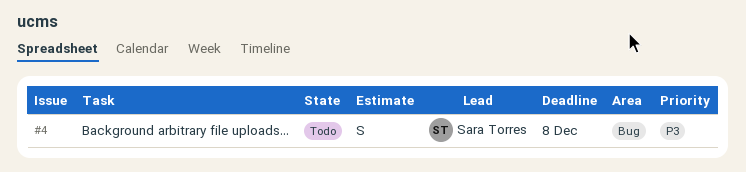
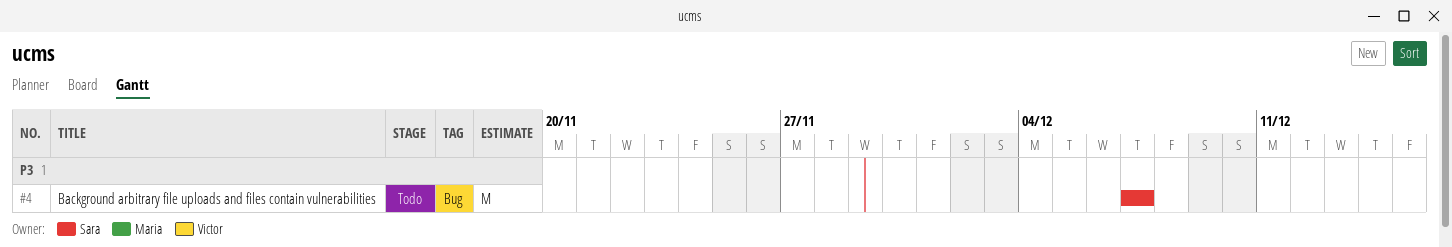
#4, estimate: S -> M
#4, due: Dec 8 -> Dec 7

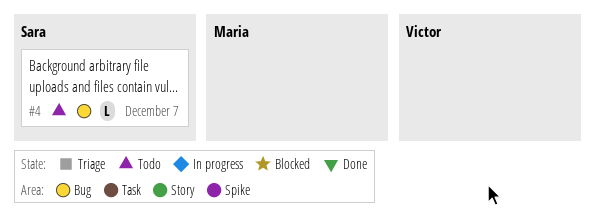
#4, estimate: M -> L

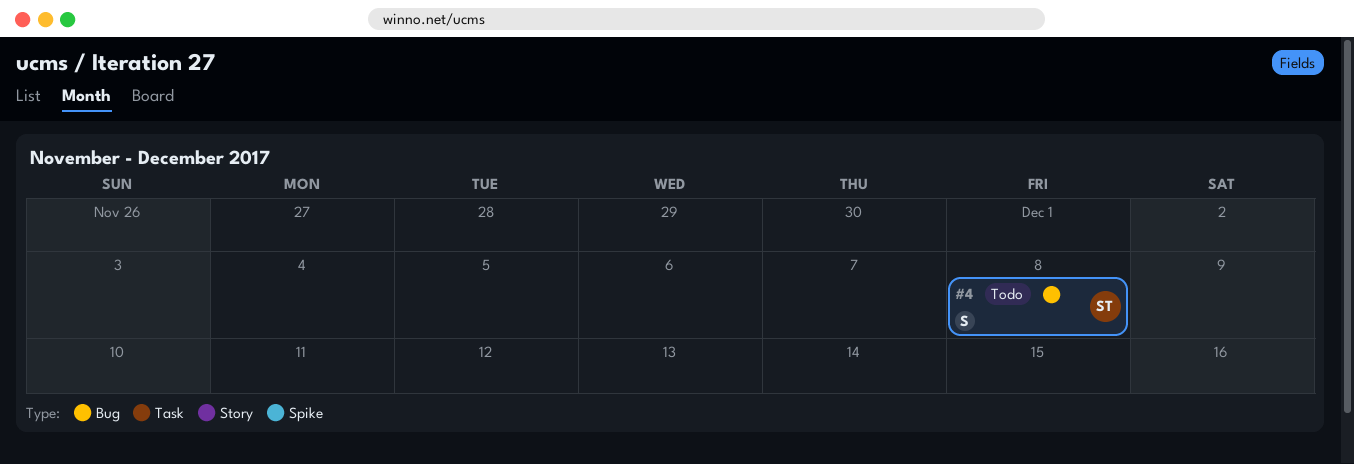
#4, estimate: L -> S
#4, due: Dec 7 -> Dec 8

